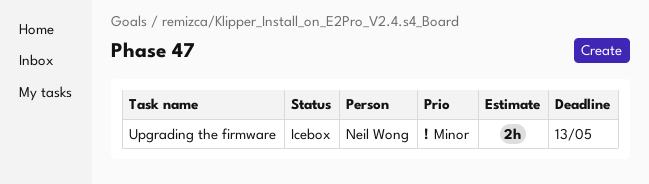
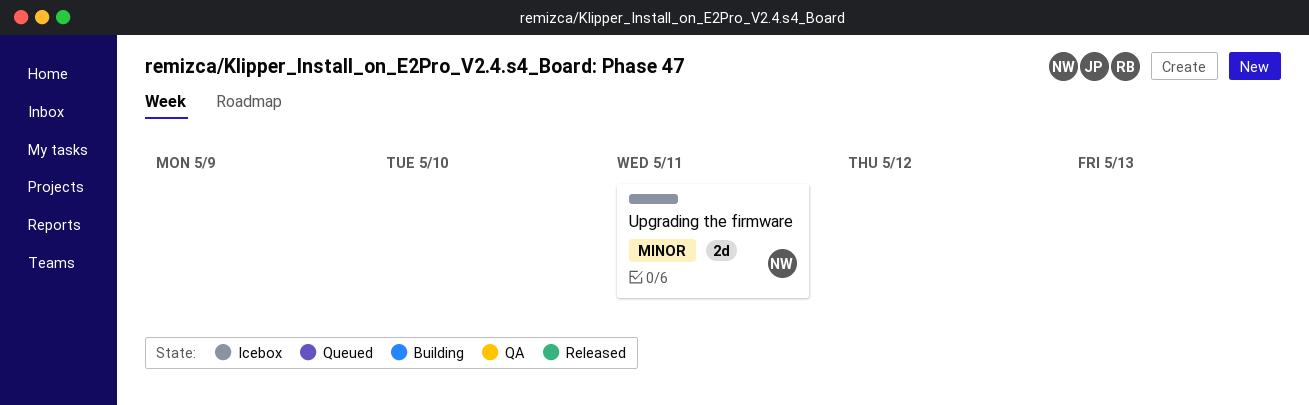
Upgrading the firmware, estimate: 2h -> 2d
Upgrading the firmware, due: May 13 -> May 11

